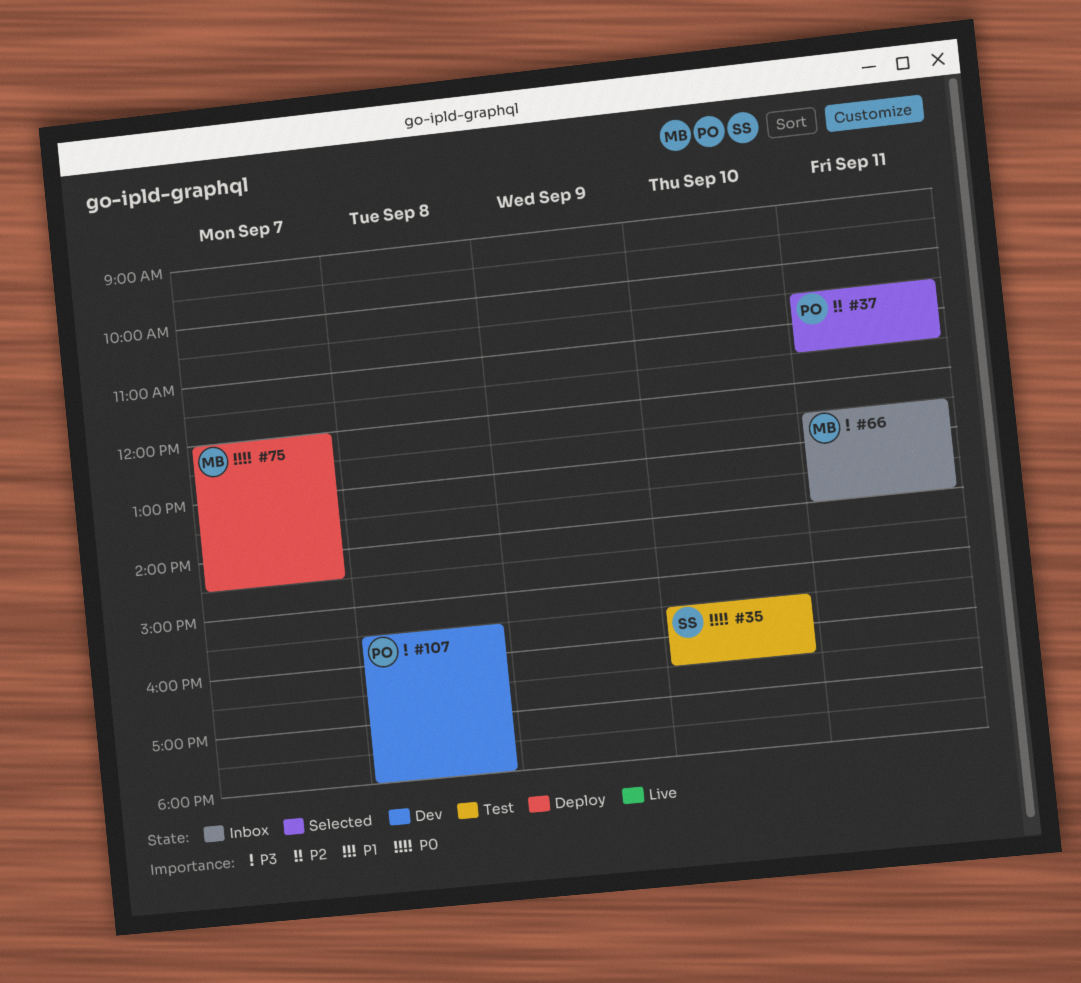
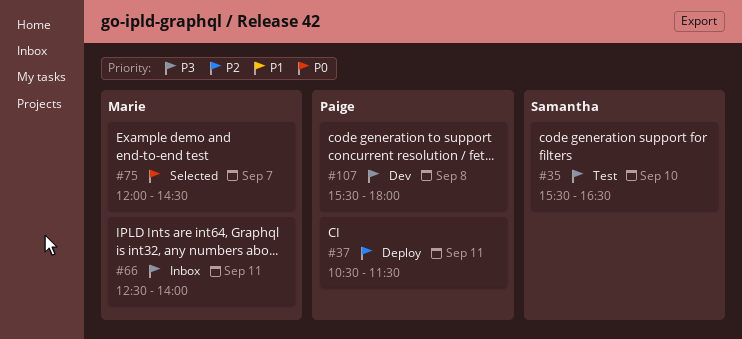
#35, priority: P0 -> P3
#37, status: Selected -> Deploy
#75, status: Deploy -> Selected

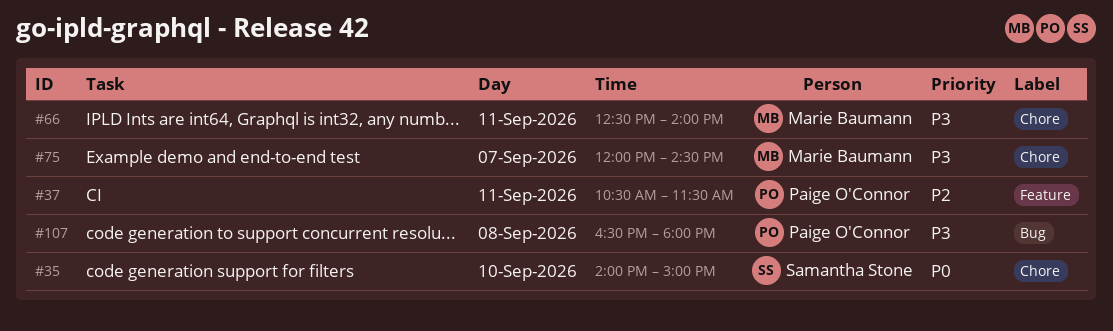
#35, priority: P3 -> P0
#35, begins: 15:30 -> 14:00
#35, ends: 16:30 -> 15:00
#75, priority: P0 -> P3
#107, begins: 15:30 -> 16:30

